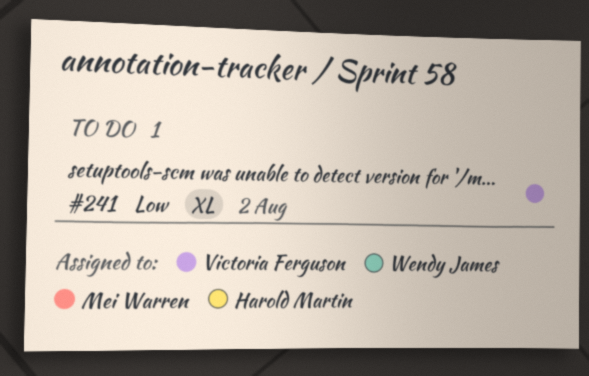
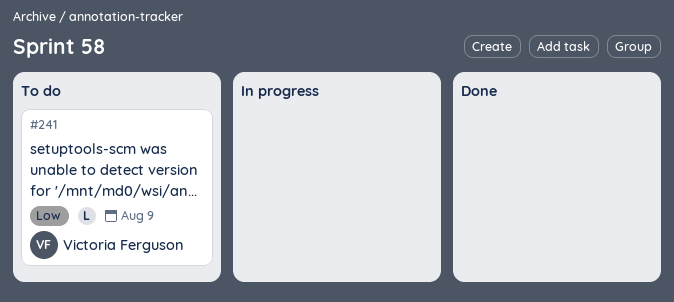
#241, estimate: XL -> L
#241, due: Aug 2 -> Aug 9

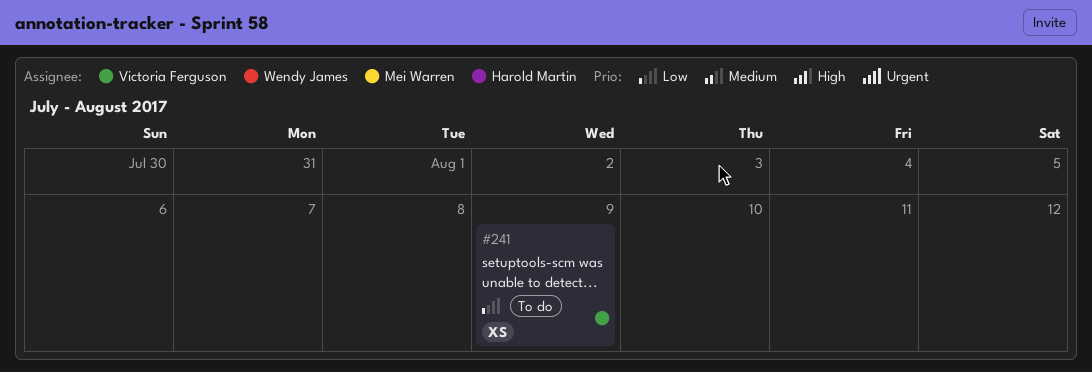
#241, estimate: L -> XS

